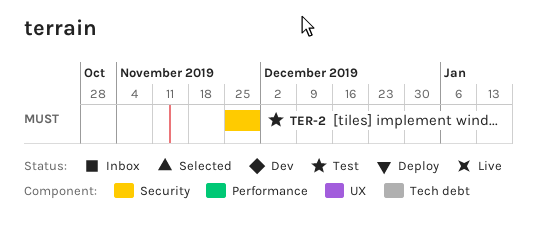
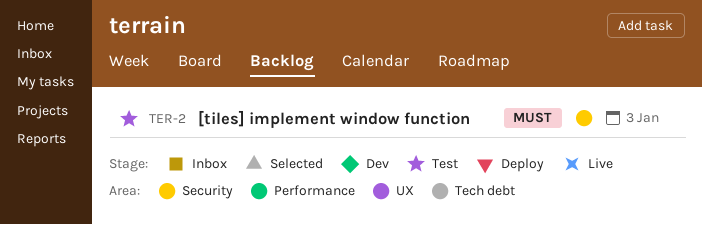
TER-2, due: Nov 29 -> Jan 3

